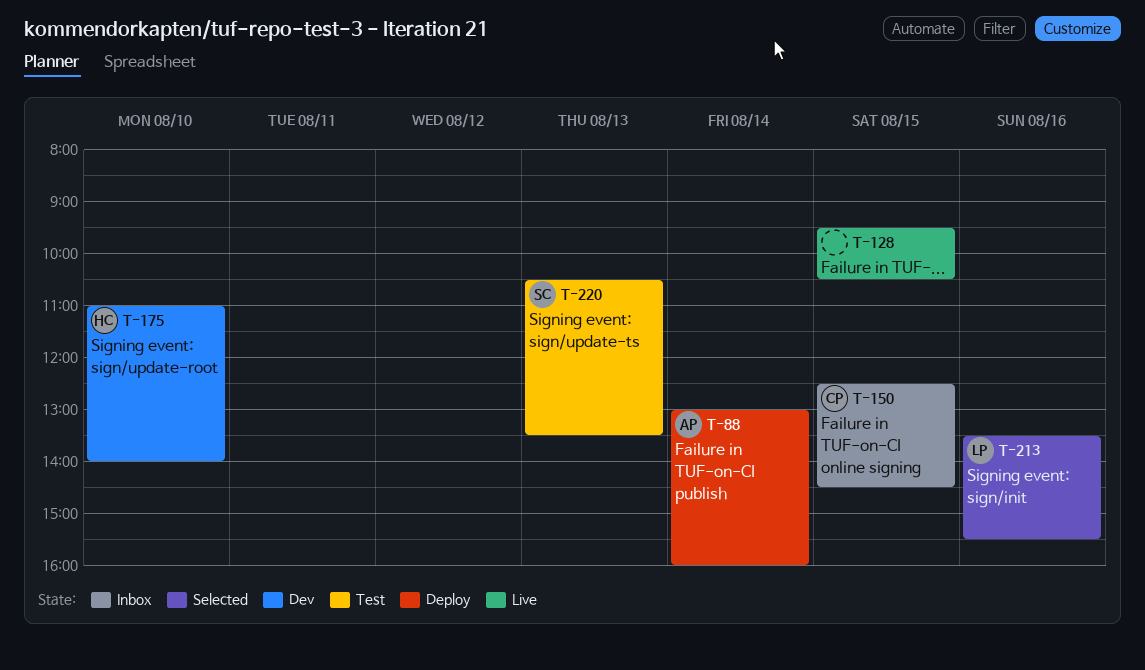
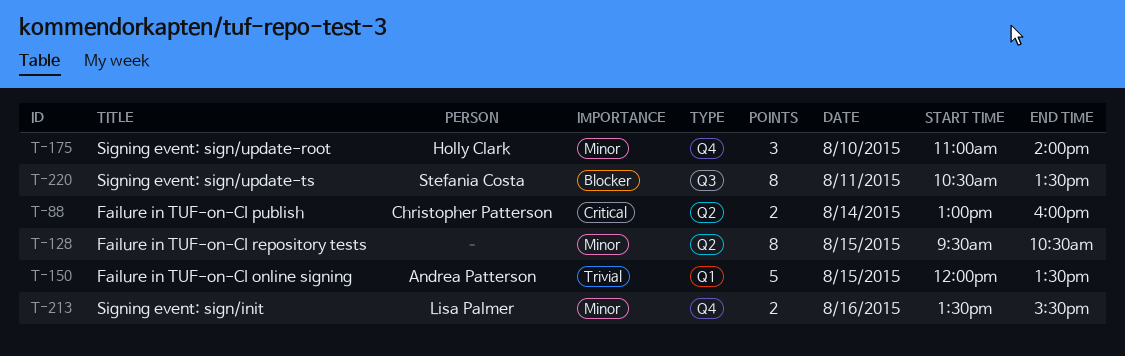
T-88, owner: Andrea Patterson -> Christopher Patterson
T-150, owner: Christopher Patterson -> Andrea Patterson
T-150, begins: 12:30 -> 12:00
T-150, ends: 14:30 -> 13:30
T-220, day: Aug 13 -> Aug 11

